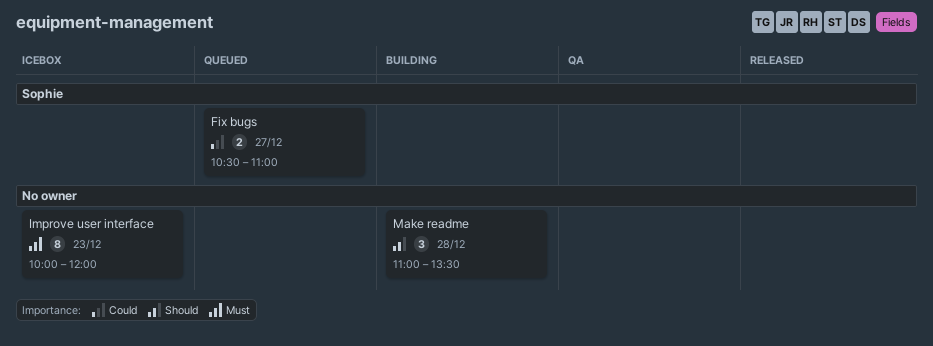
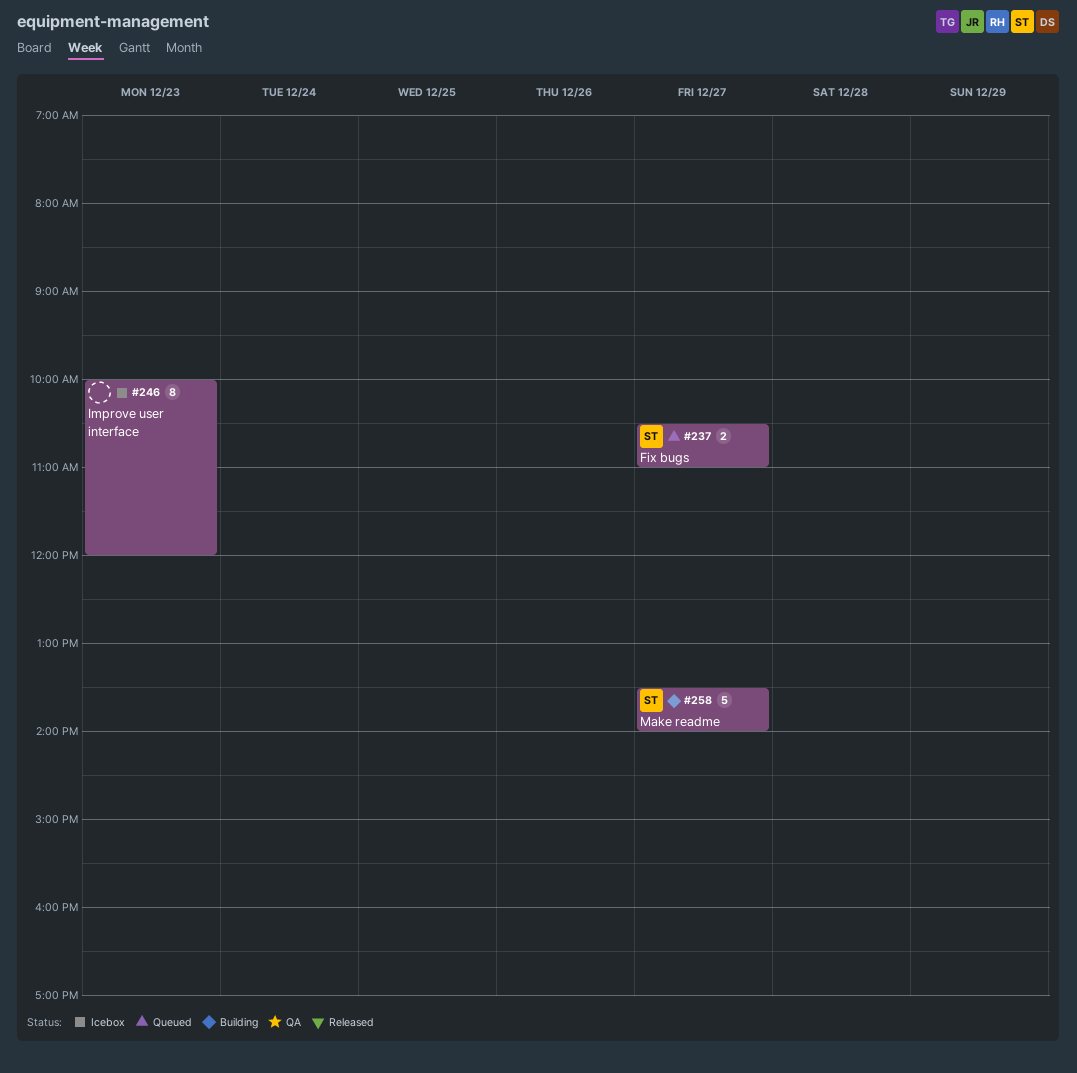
Make readme, owner: none -> Sophie
Make readme, estimate: 3 -> 5
Make readme, day: Dec 28 -> Dec 27
Make readme, begins: 11:00 -> 13:30
Make readme, ends: 13:30 -> 14:00

